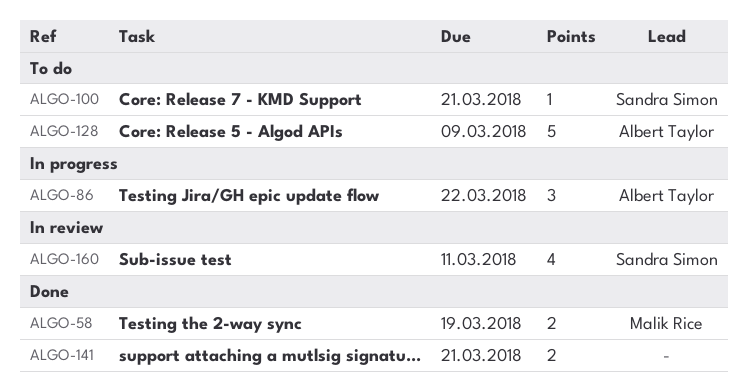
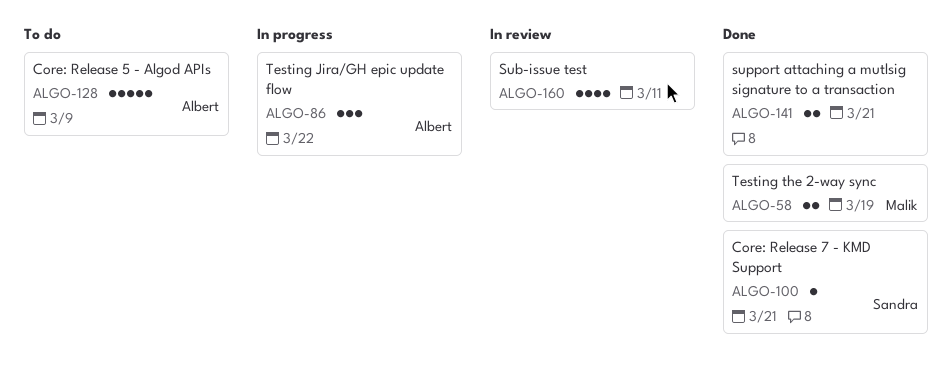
ALGO-100, status: To do -> Done
ALGO-160, owner: Sandra Simon -> none

